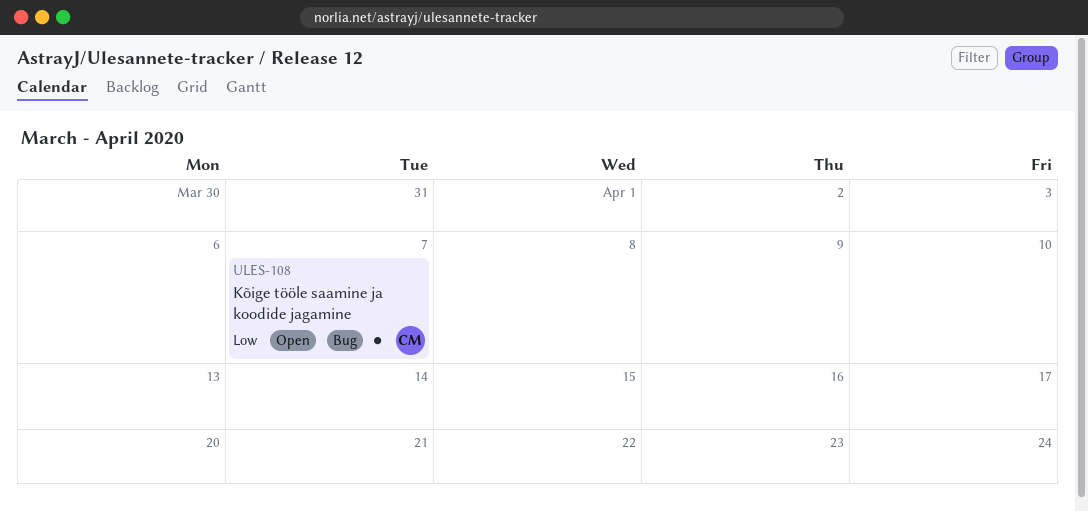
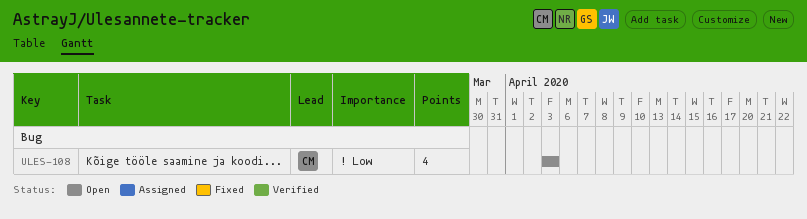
ULES-108, estimate: 1 -> 4
ULES-108, due: Apr 7 -> Apr 3

